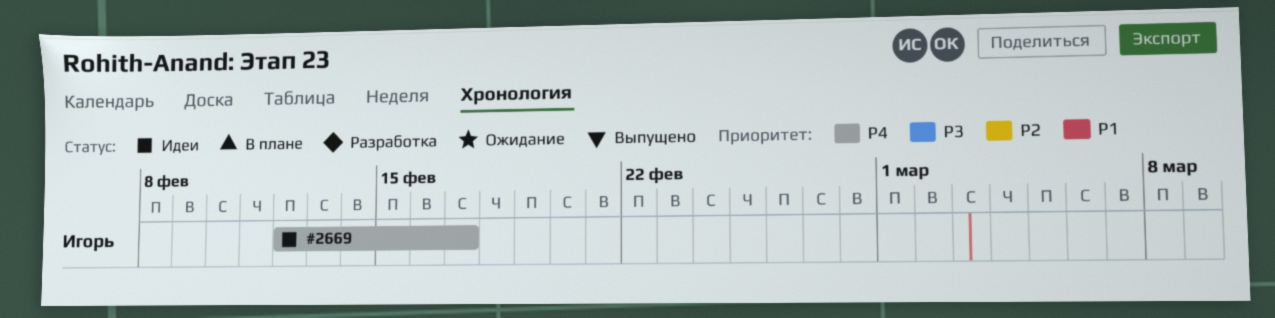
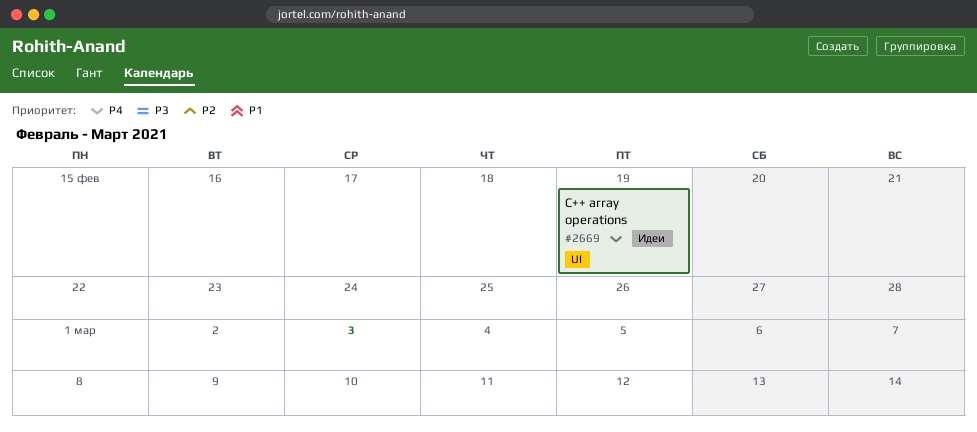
#2669, due: Feb 17 -> Feb 19

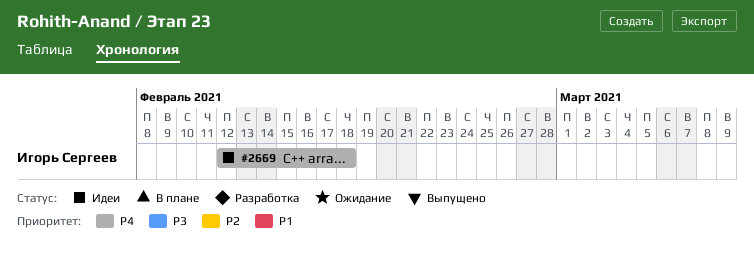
#2669, due: Feb 19 -> Feb 18

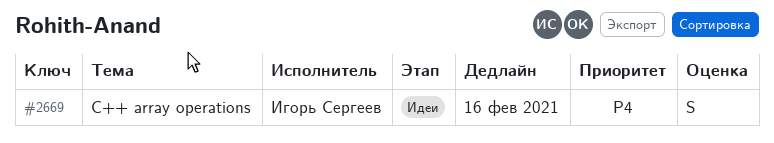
#2669, due: Feb 18 -> Feb 16

